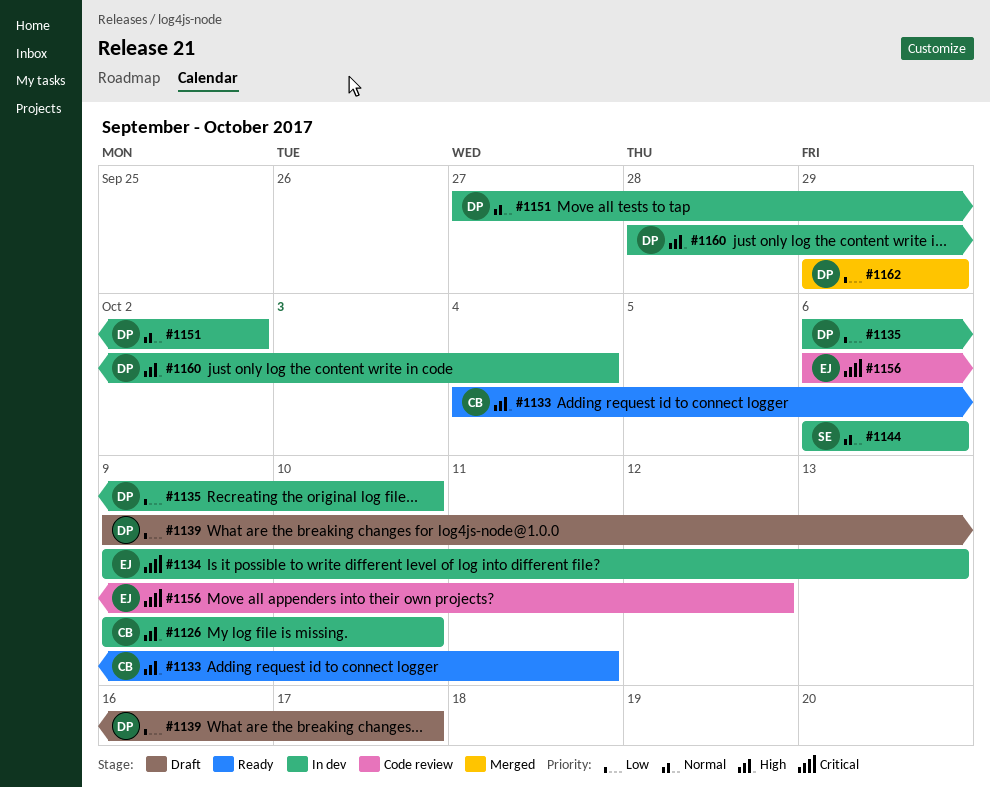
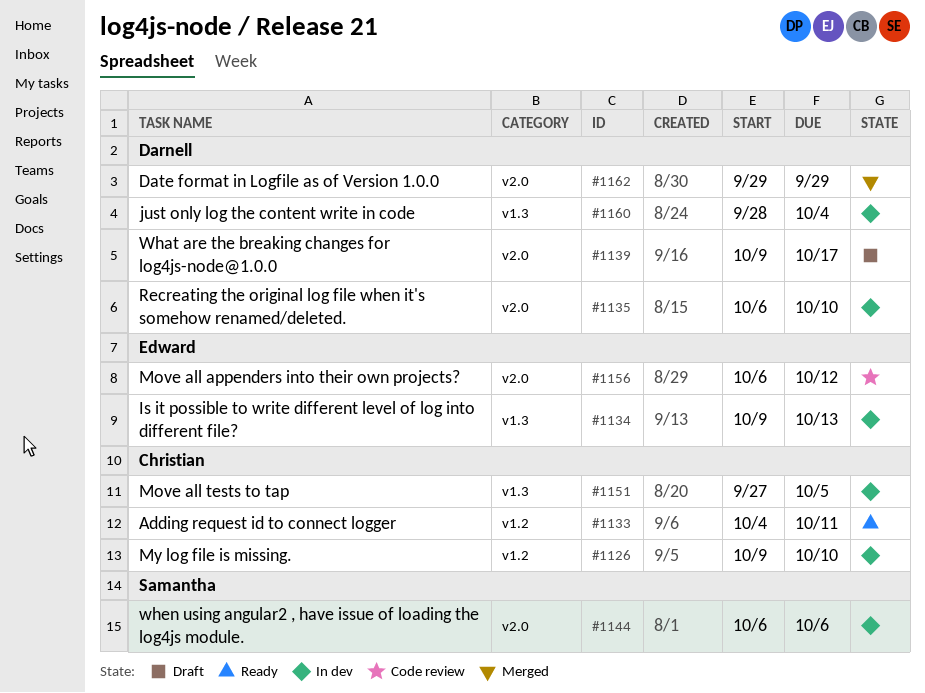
#1151, owner: Darnell -> Christian
#1151, due: Oct 2 -> Oct 5

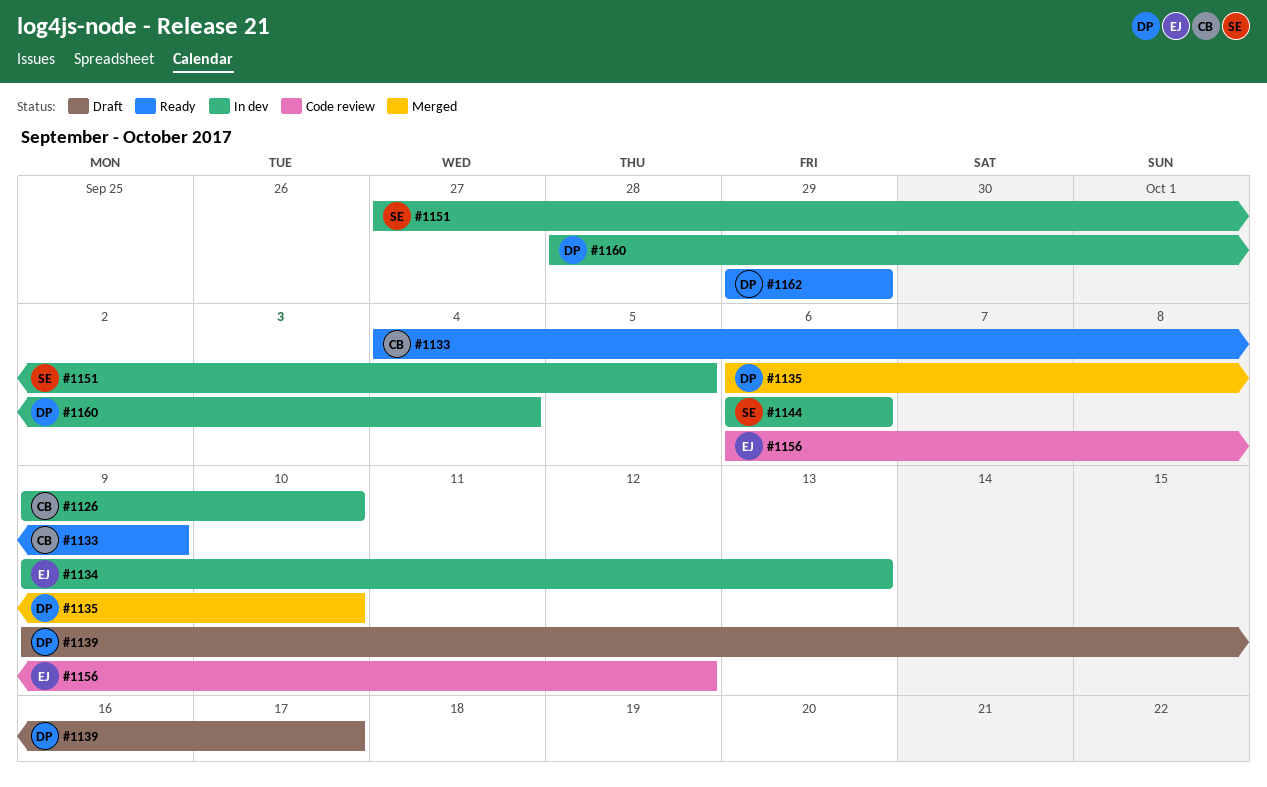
#1133, due: Oct 11 -> Oct 9
#1135, status: In dev -> Merged
#1151, owner: Christian -> Samantha
#1162, status: Merged -> Ready

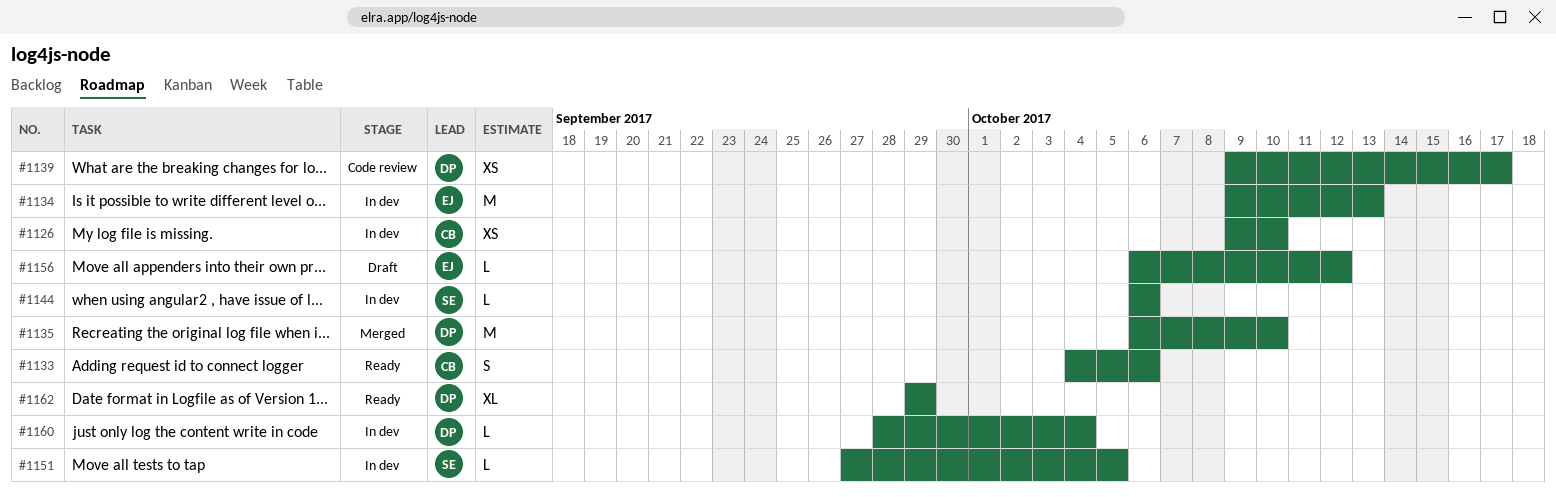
#1133, due: Oct 9 -> Oct 6
#1139, status: Draft -> Code review
#1156, status: Code review -> Draft

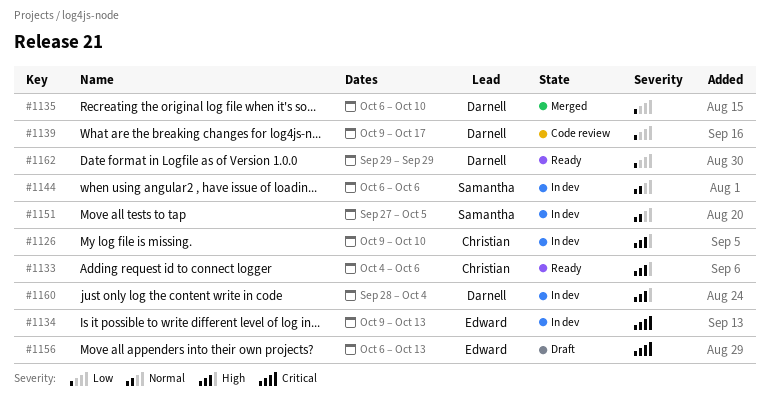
#1156, due: Oct 12 -> Oct 13

